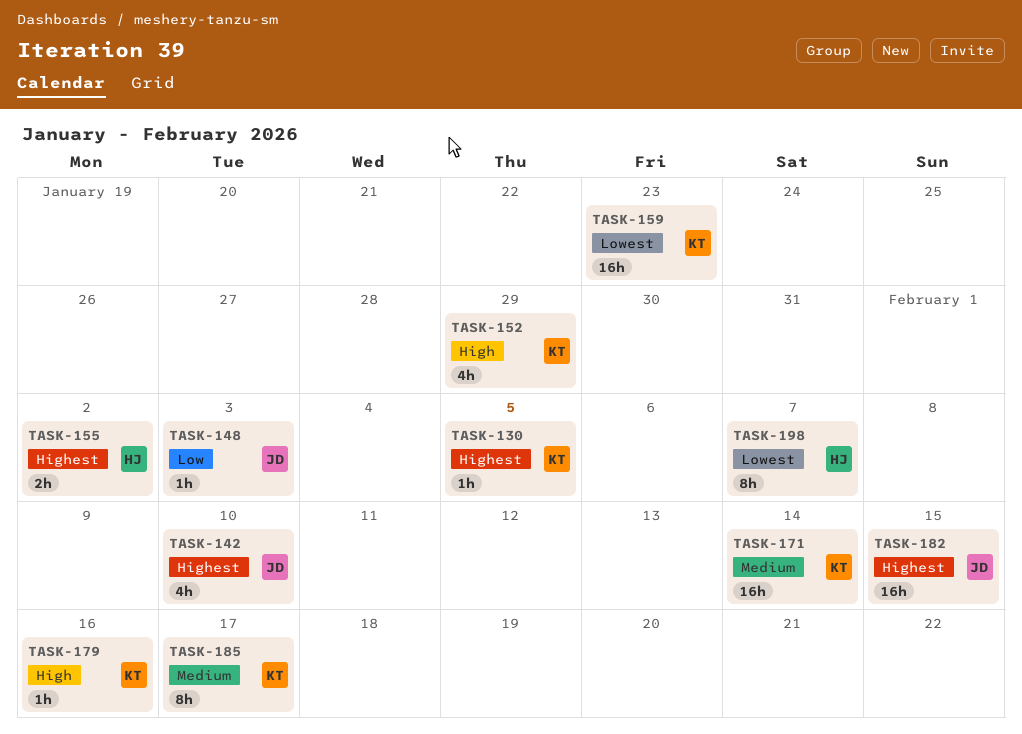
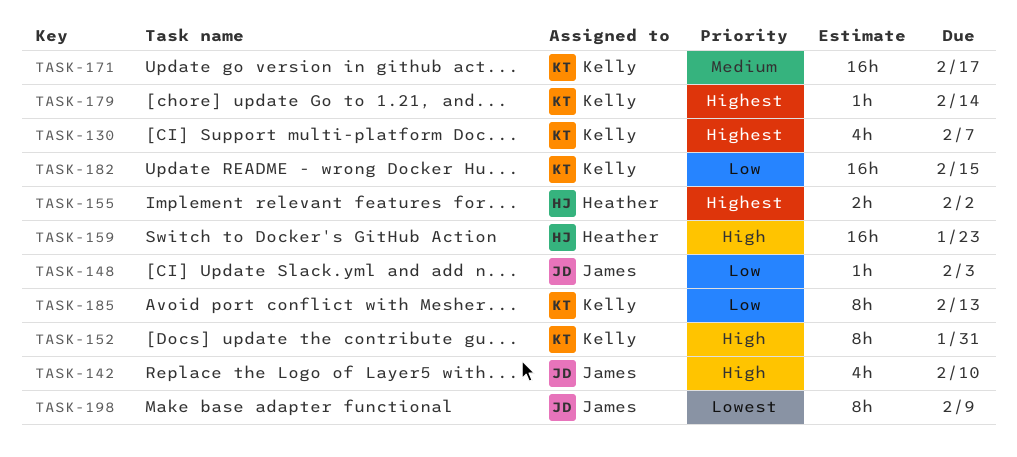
TASK-130, estimate: 1h -> 4h
TASK-130, due: Feb 5 -> Feb 7
TASK-142, priority: Highest -> High
TASK-152, estimate: 4h -> 8h
TASK-152, due: Jan 29 -> Jan 31
TASK-159, owner: Kelly -> Heather
TASK-159, priority: Lowest -> High
TASK-171, due: Feb 14 -> Feb 17
TASK-179, priority: High -> Highest
TASK-179, due: Feb 16 -> Feb 14
TASK-182, owner: James -> Kelly
TASK-182, priority: Highest -> Low
TASK-185, priority: Medium -> Low
TASK-185, due: Feb 17 -> Feb 13
TASK-198, owner: Heather -> James
TASK-198, due: Feb 7 -> Feb 9

